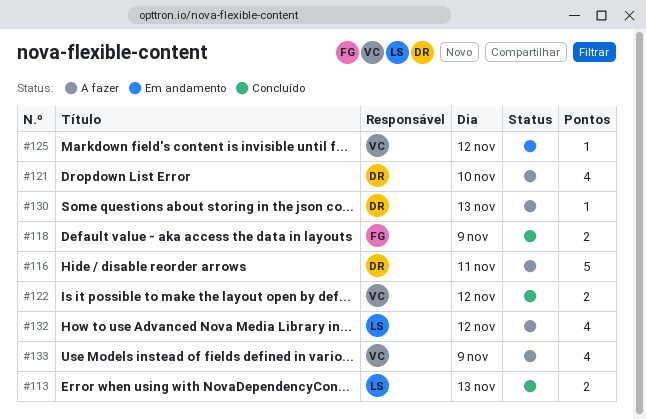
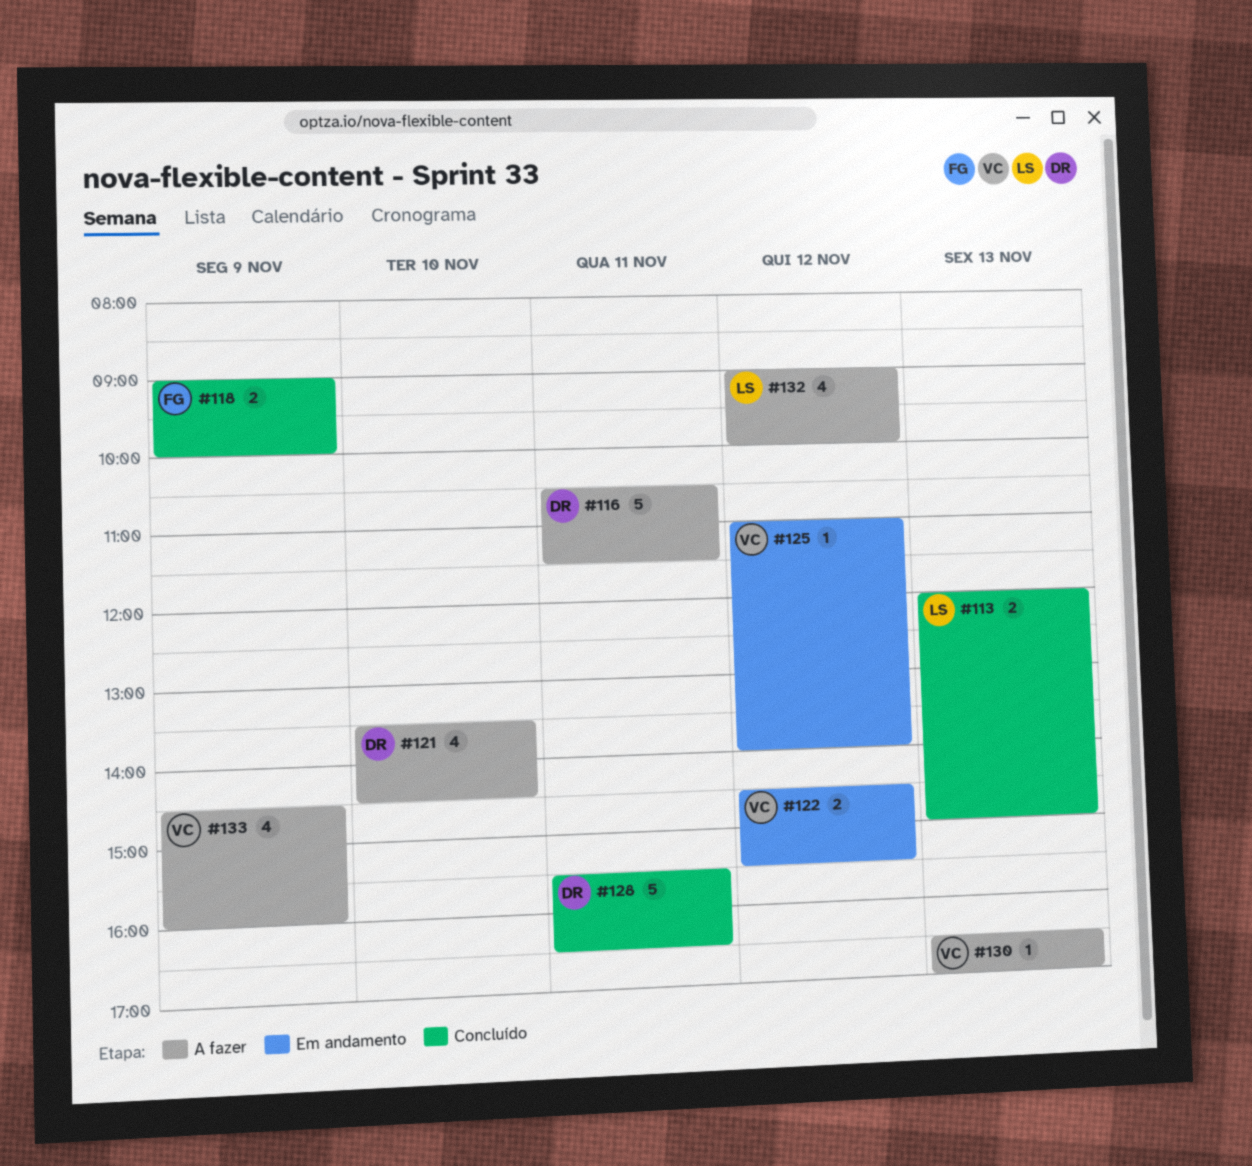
#122, status: Concluído -> Em andamento
#128: none -> present
#130, owner: DR -> VC

